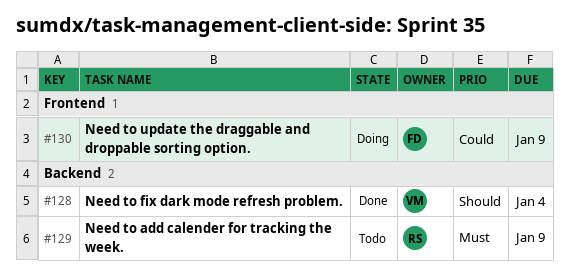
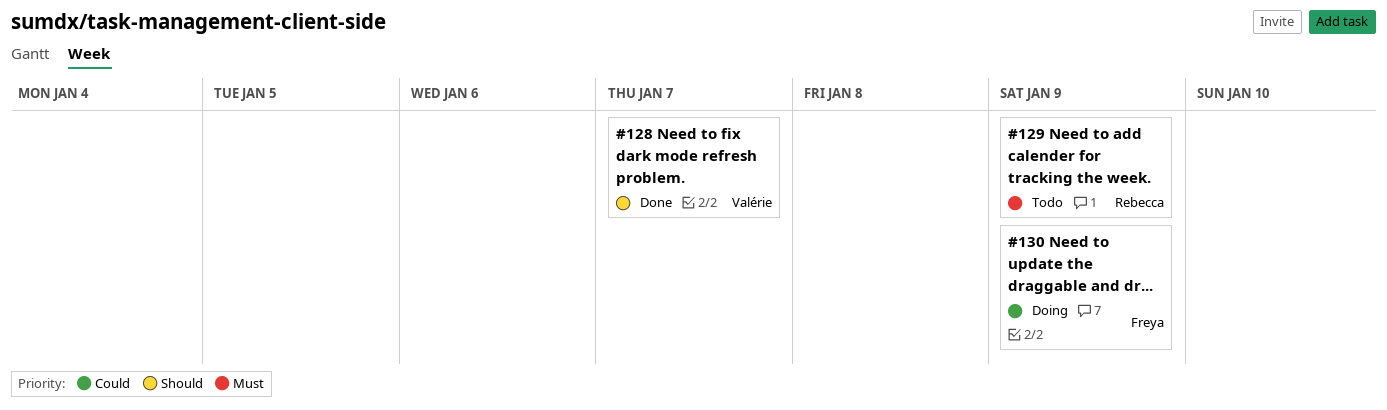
#128, due: Jan 4 -> Jan 7

